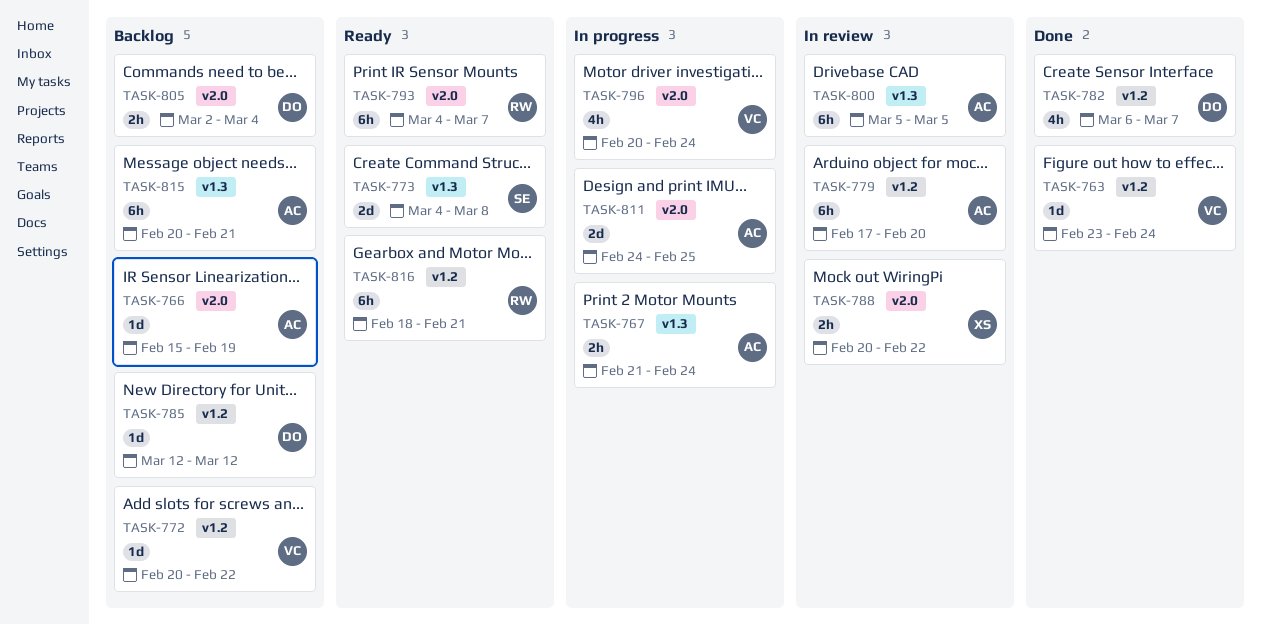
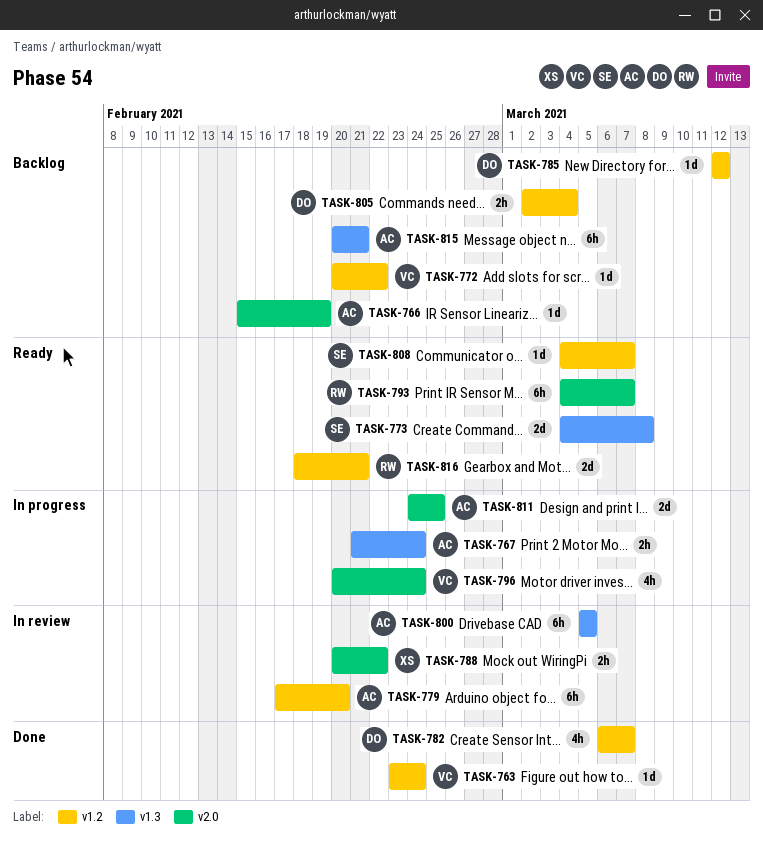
TASK-805, label: v2.0 -> v1.2
TASK-808: none -> present
TASK-816, estimate: 6h -> 2d

